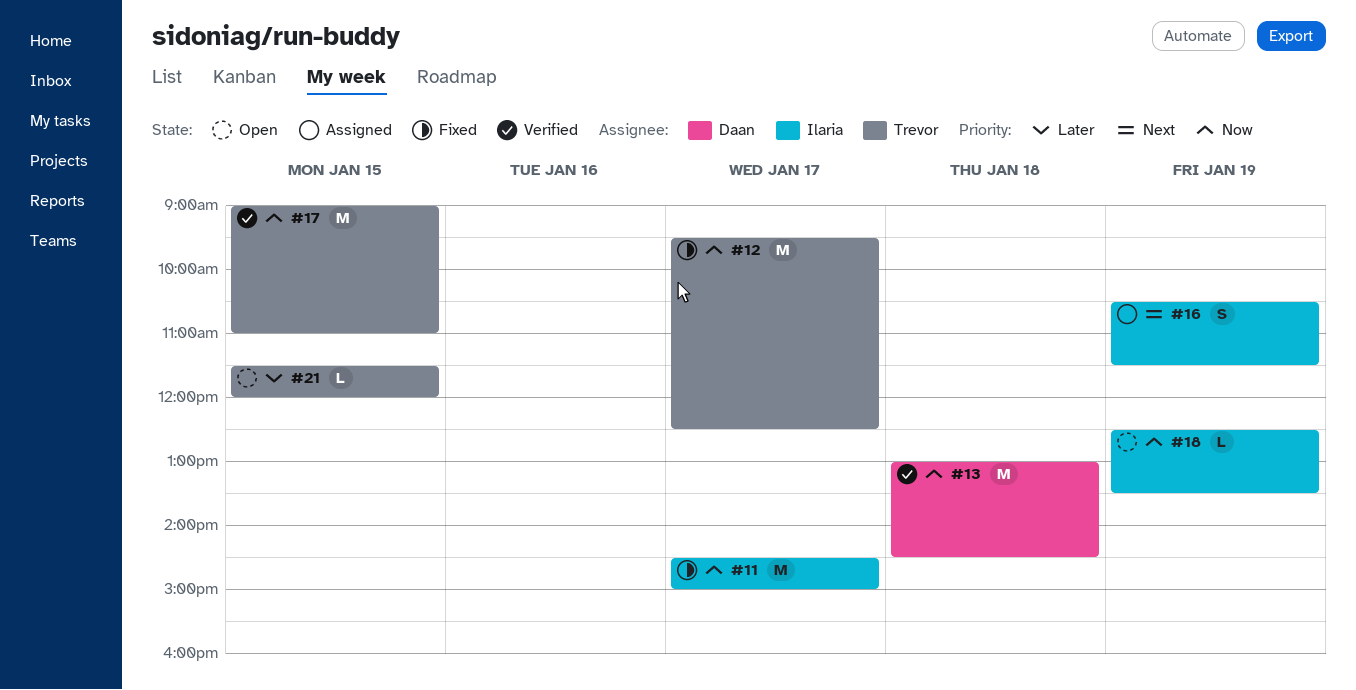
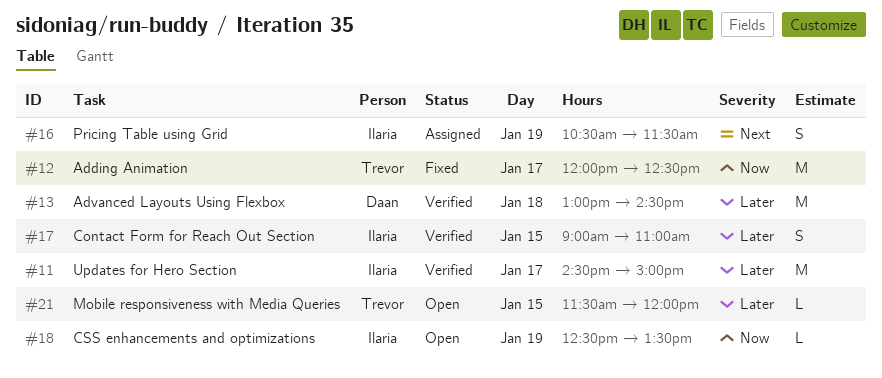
#11, status: Fixed -> Verified
#11, priority: Now -> Later
#12, begins: 09:30 -> 12:00
#13, priority: Now -> Later
#17, owner: Trevor -> Ilaria
#17, priority: Now -> Later
#17, estimate: M -> S

